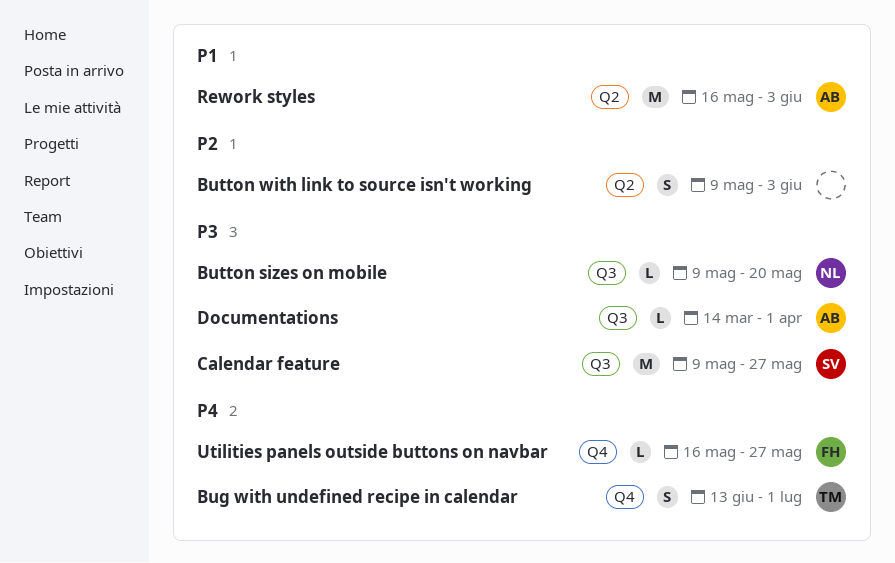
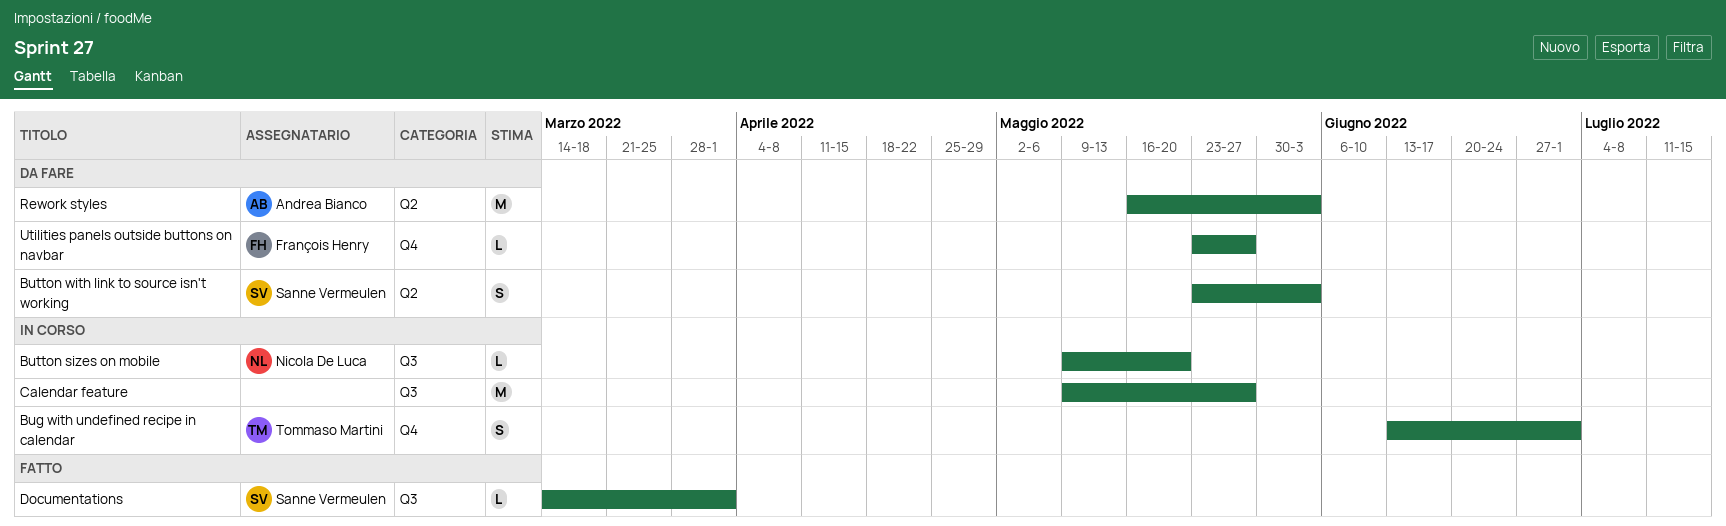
Button with link to source isn't working, owner: none -> Sanne Vermeulen
Button with link to source isn't working, start: May 9 -> May 23
Calendar feature, owner: Sanne Vermeulen -> none
Documentations, owner: Andrea Bianco -> Sanne Vermeulen
Utilities panels outside buttons on navbar, start: May 16 -> May 23

